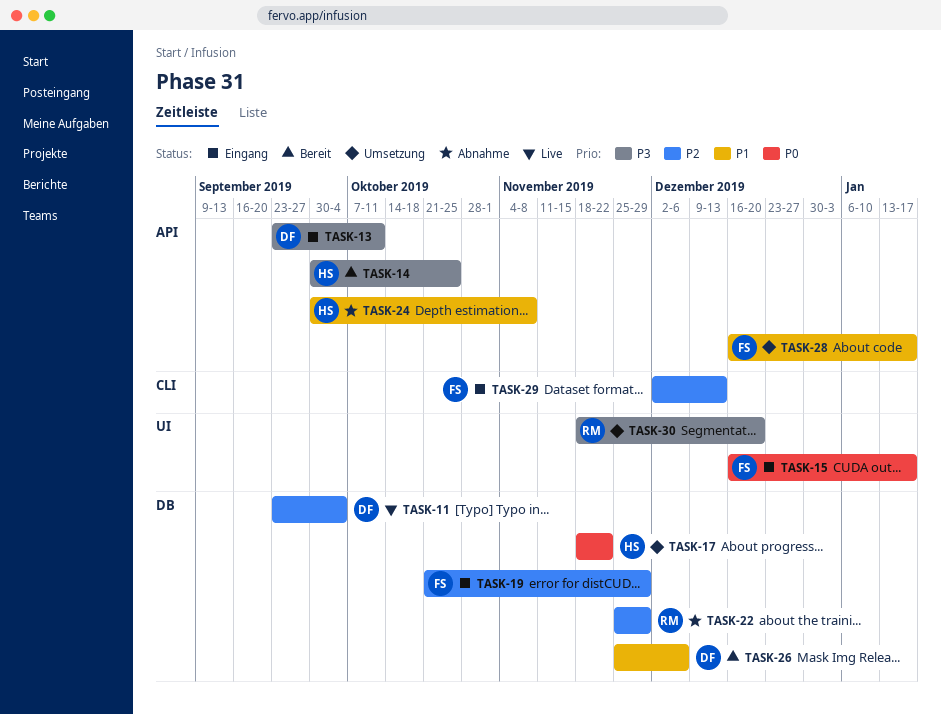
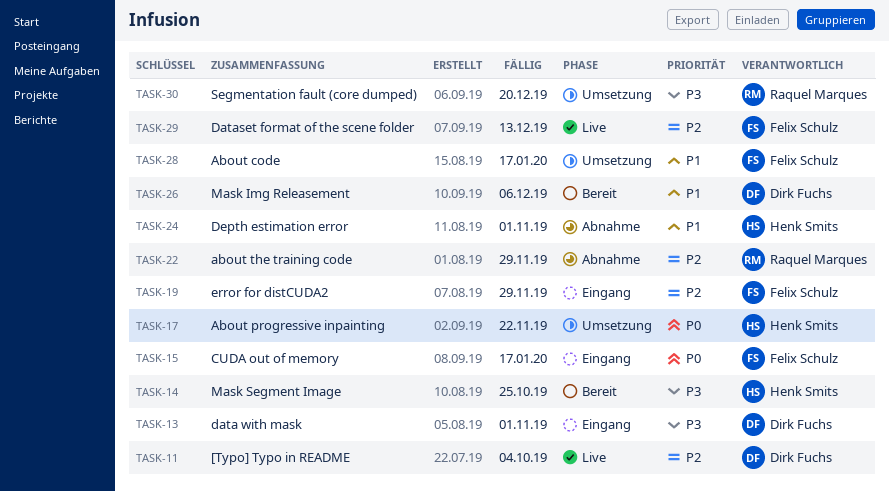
TASK-13, due: Oct 11 -> Nov 1
TASK-24, due: Nov 8 -> Nov 1
TASK-29, status: Eingang -> Live

